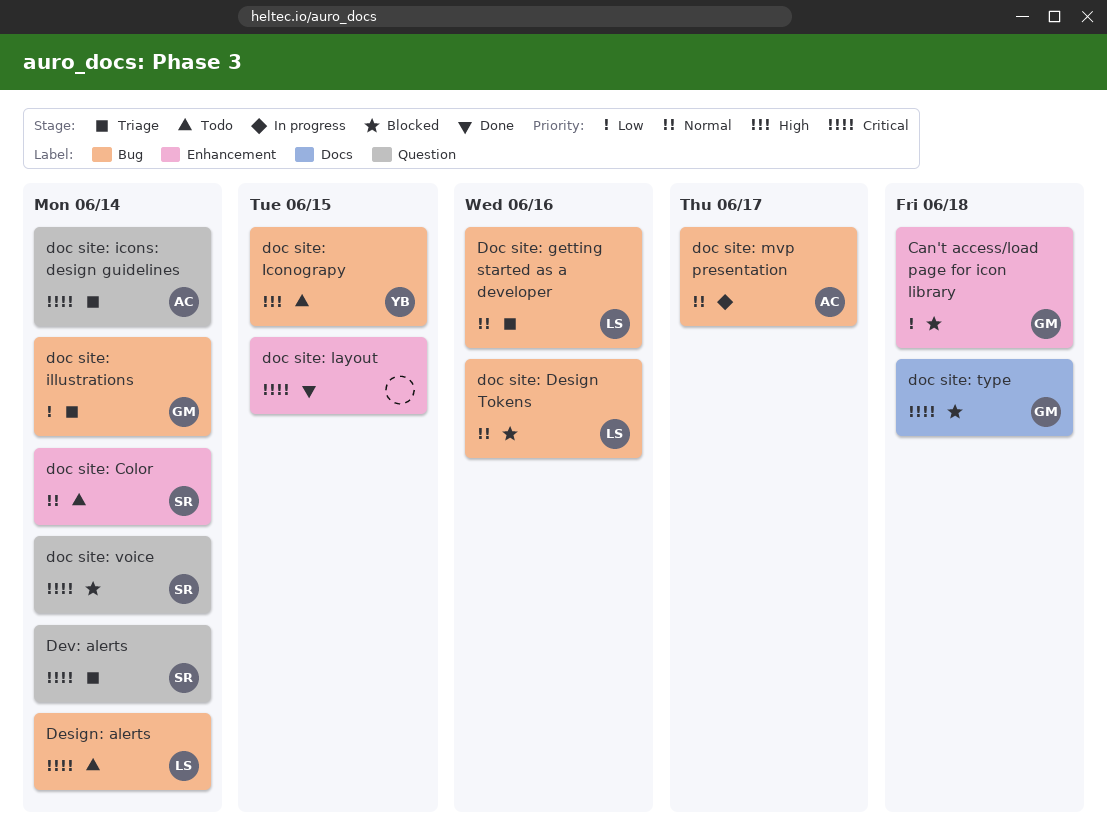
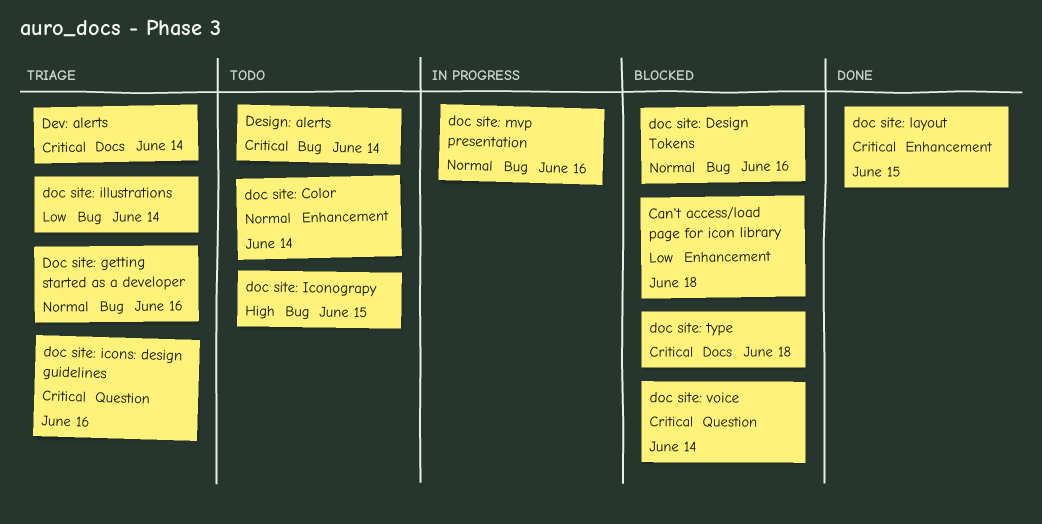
Dev: alerts, label: Question -> Docs
doc site: icons: design guidelines, due: Jun 14 -> Jun 16
doc site: mvp presentation, due: Jun 17 -> Jun 16

